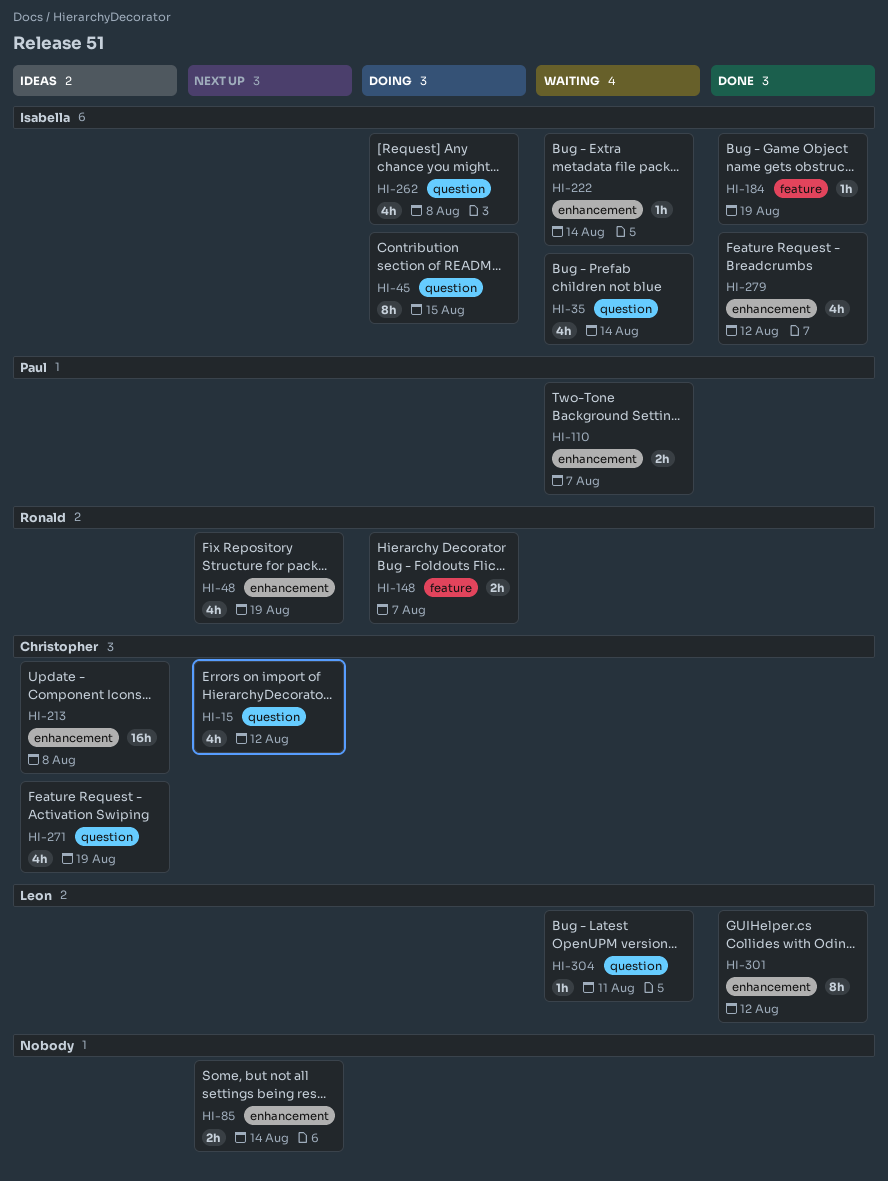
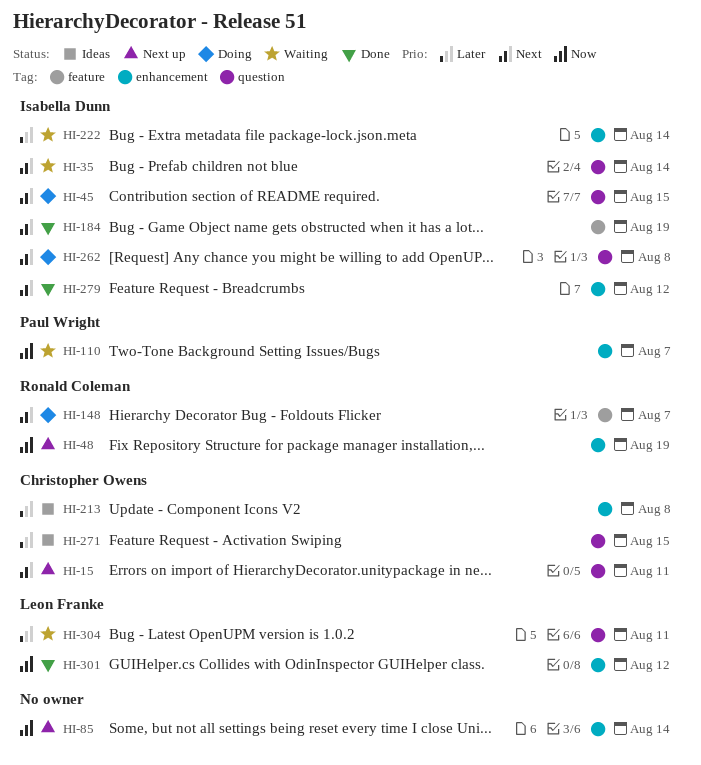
HI-15, due: Aug 12 -> Aug 11
HI-271, due: Aug 19 -> Aug 15

